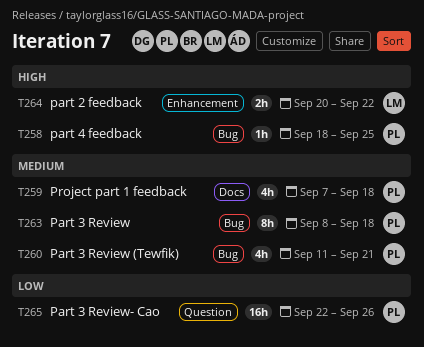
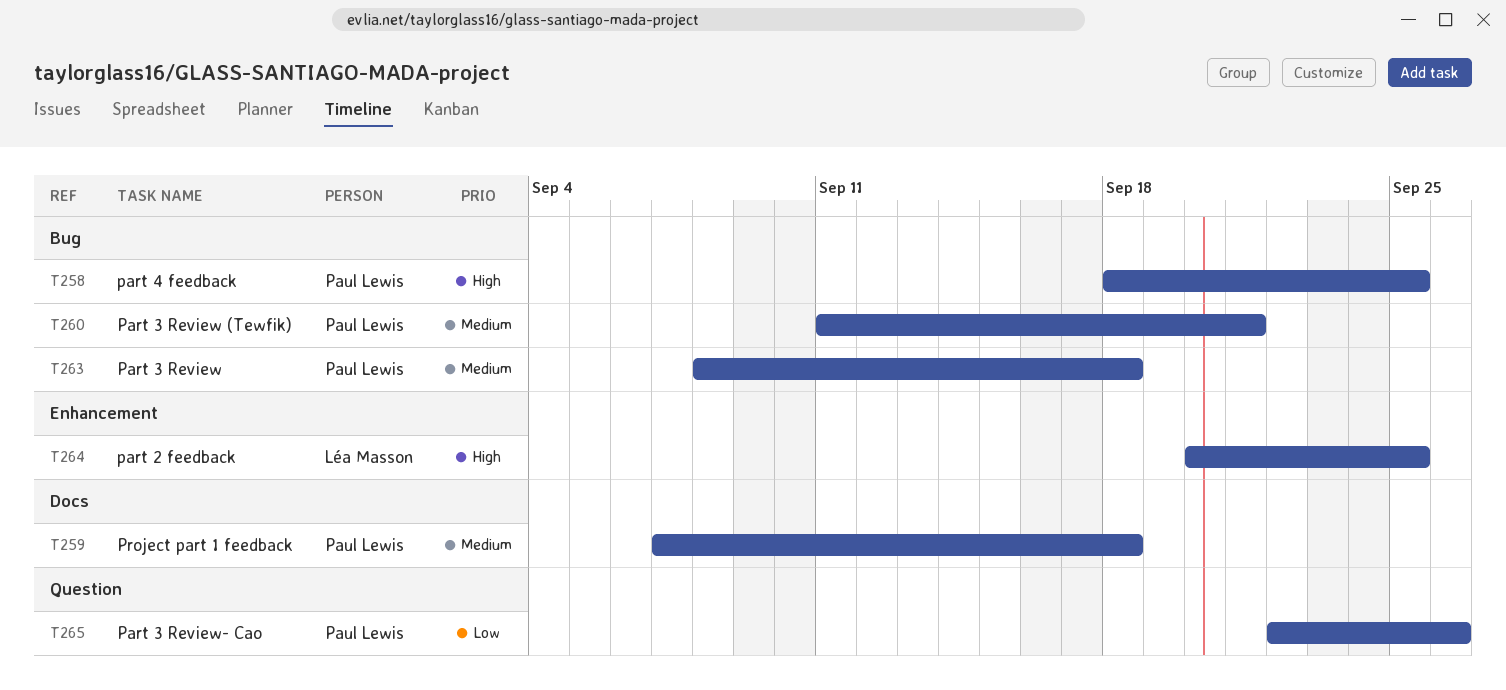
T264, due: Sep 22 -> Sep 25

